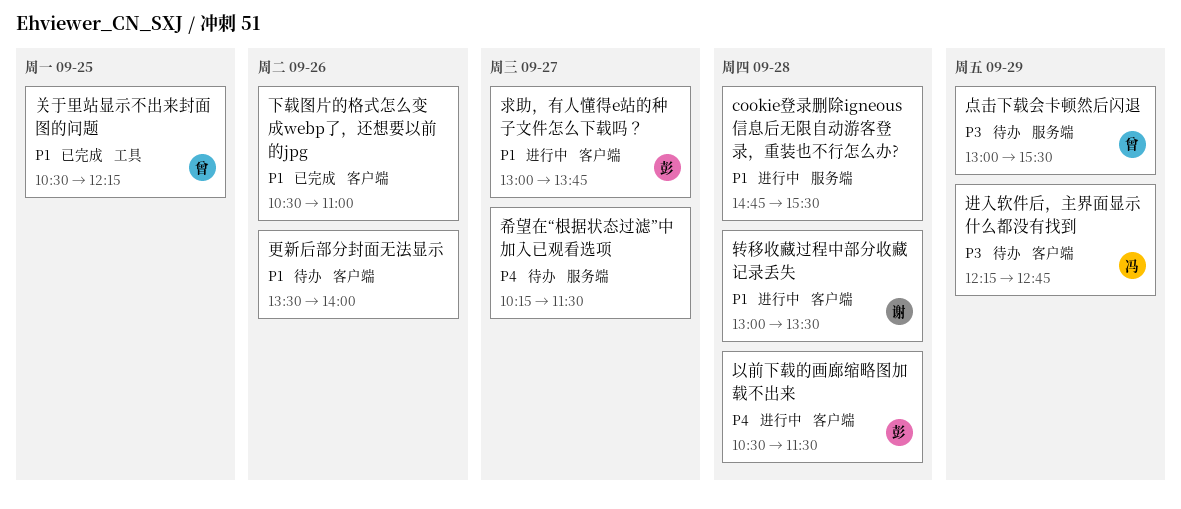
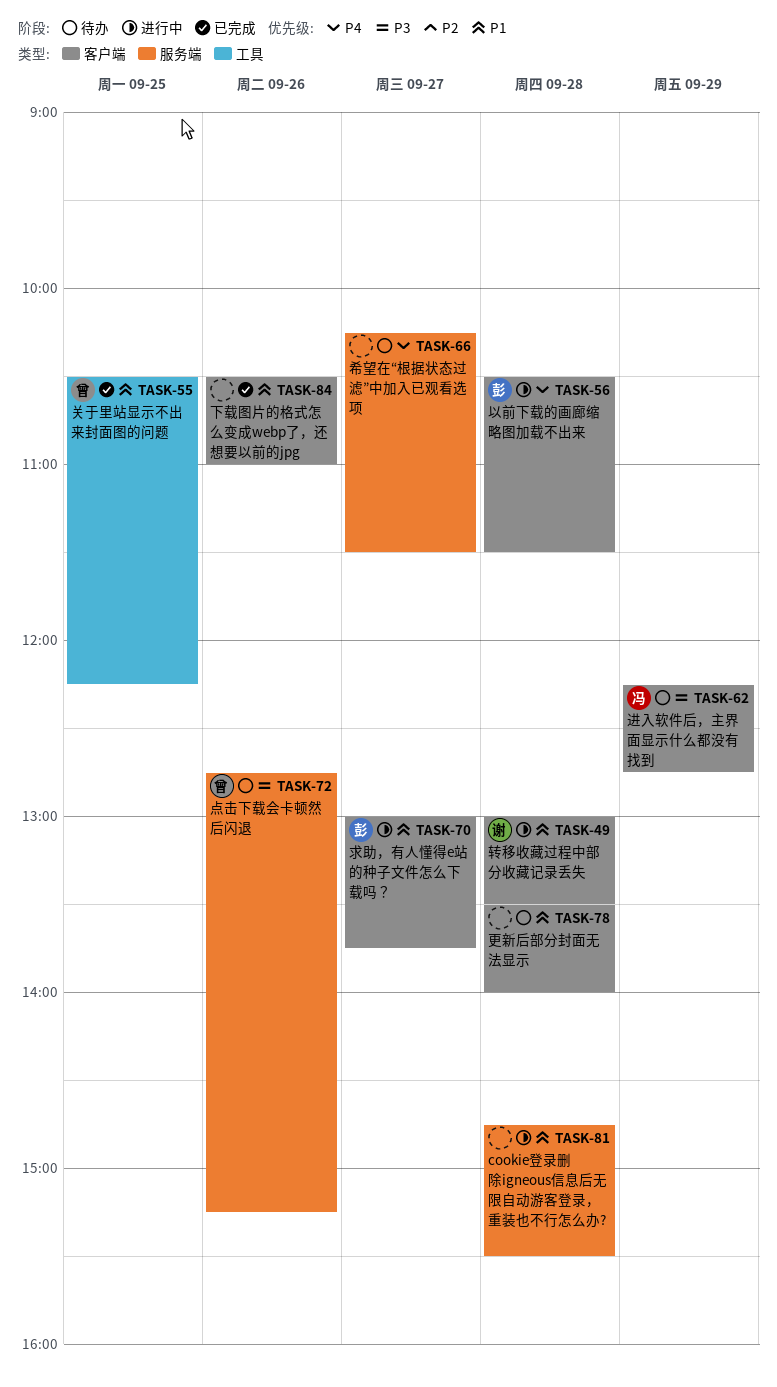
更新后部分封面无法显示, day: Sep 26 -> Sep 28
点击下载会卡顿然后闪退, day: Sep 29 -> Sep 26
点击下载会卡顿然后闪退, begins: 13:00 -> 12:45
点击下载会卡顿然后闪退, ends: 15:30 -> 15:15

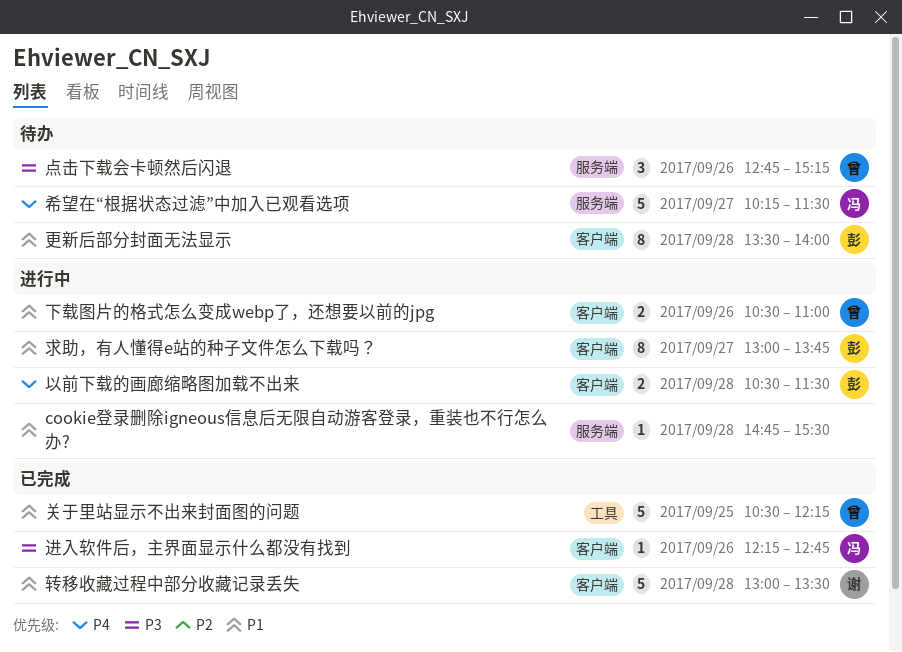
下载图片的格式怎么变成webp了，还想要以前的jpg, status: 已完成 -> 进行中
下载图片的格式怎么变成webp了，还想要以前的jpg, owner: none -> 曾
希望在“根据状态过滤”中加入已观看选项, owner: none -> 冯
更新后部分封面无法显示, owner: none -> 彭
转移收藏过程中部分收藏记录丢失, status: 进行中 -> 已完成
进入软件后，主界面显示什么都没有找到, status: 待办 -> 已完成
进入软件后，主界面显示什么都没有找到, day: Sep 29 -> Sep 26

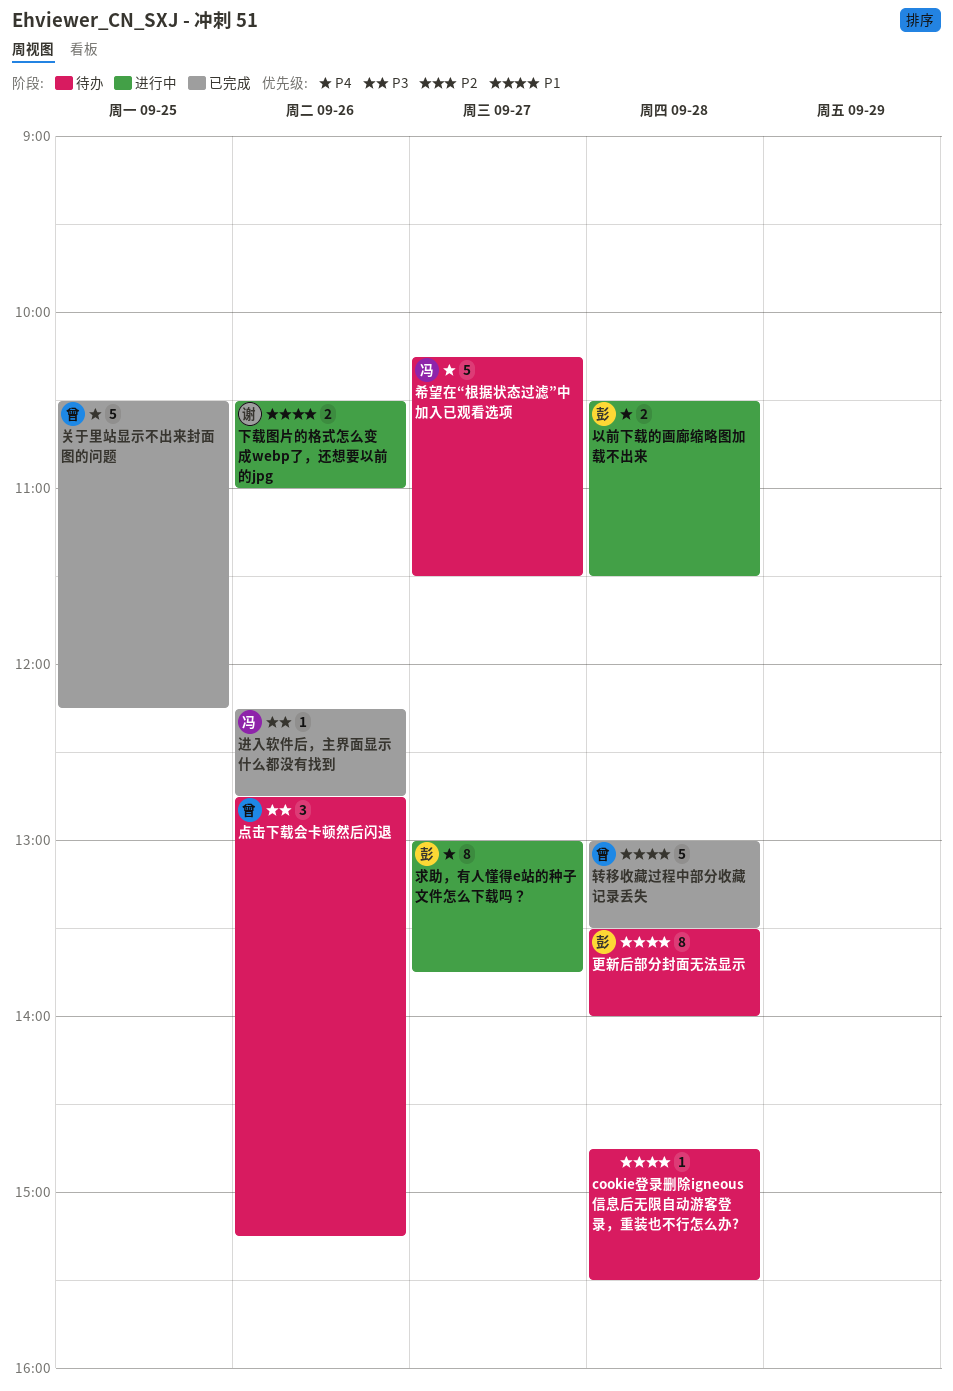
cookie登录删除igneous信息后无限自动游客登录，重装也不行怎么办?, status: 进行中 -> 待办
下载图片的格式怎么变成webp了，还想要以前的jpg, owner: 曾 -> 谢
关于里站显示不出来封面图的问题, priority: P1 -> P4
求助，有人懂得e站的种子文件怎么下载吗？, priority: P1 -> P4
转移收藏过程中部分收藏记录丢失, owner: 谢 -> 曾

